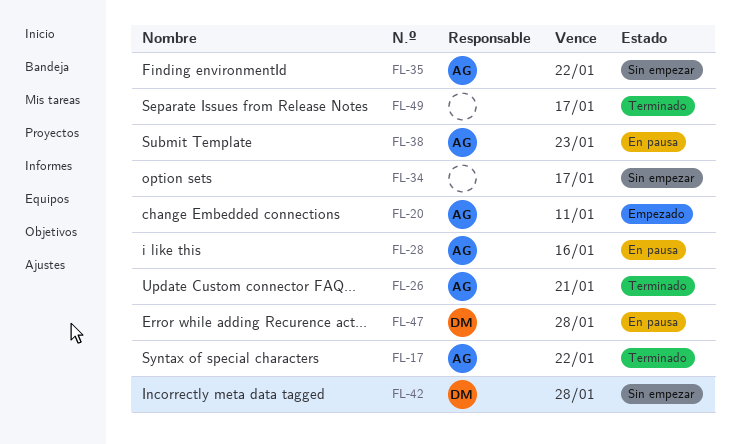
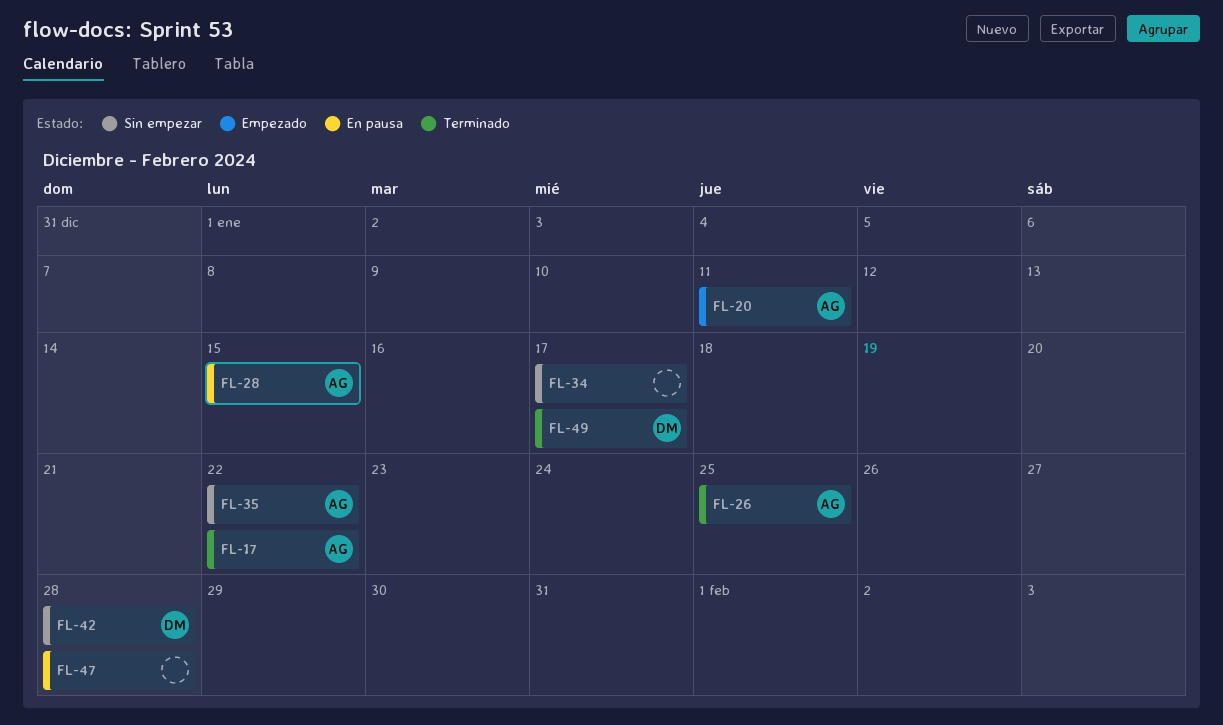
FL-26, due: Jan 21 -> Jan 25
FL-28, due: Jan 16 -> Jan 15
FL-38: present -> none
FL-47, owner: DM -> none
FL-49, owner: none -> DM

